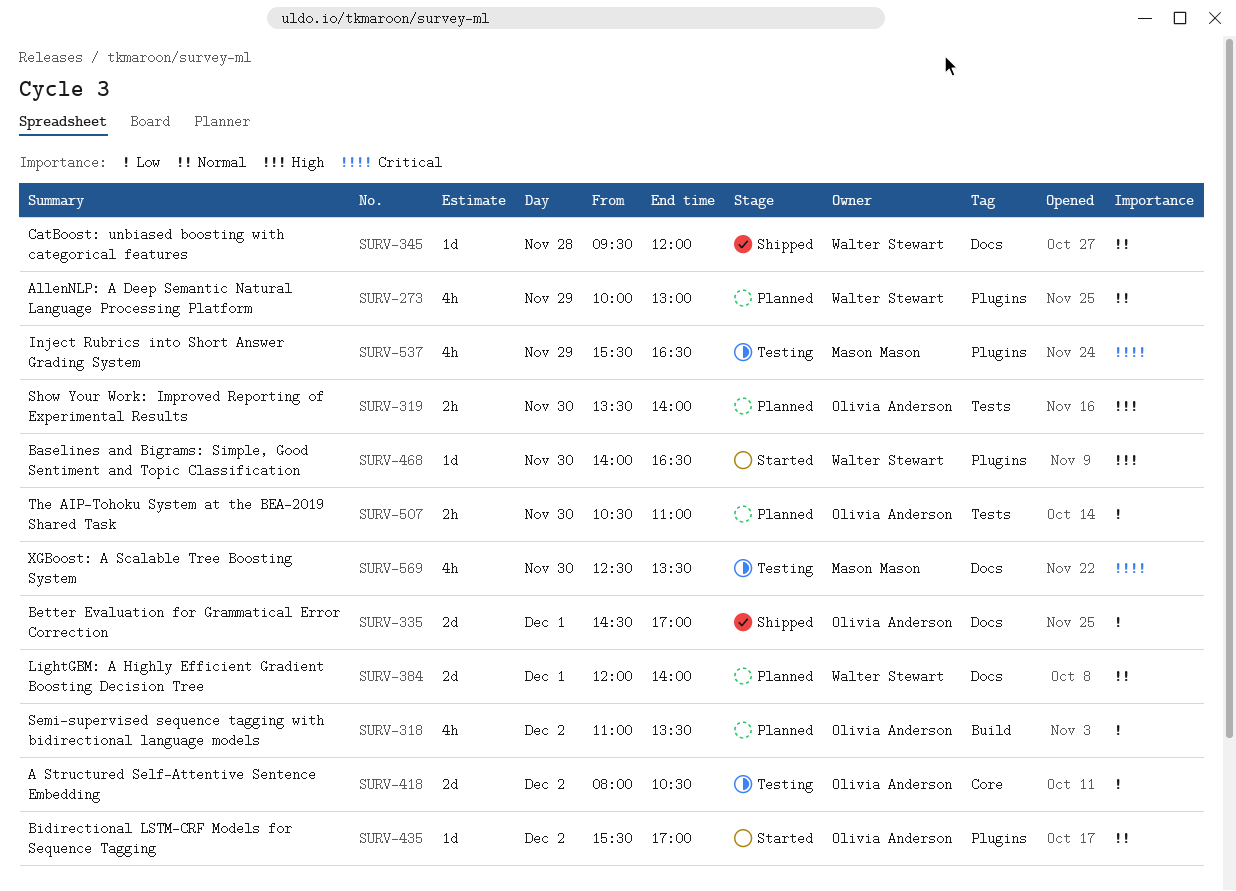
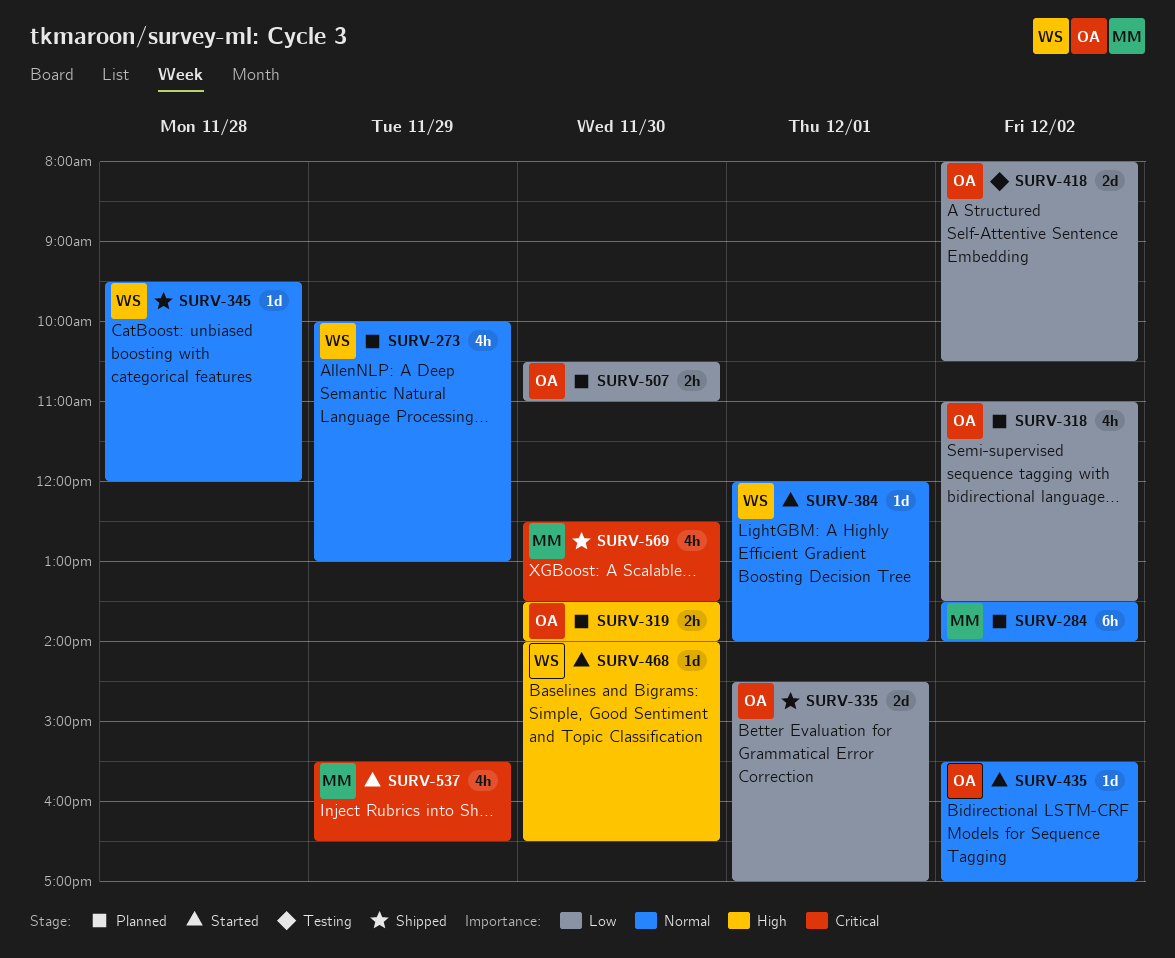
SURV-284: none -> present
SURV-384, status: Planned -> Started
SURV-384, estimate: 2d -> 1d
SURV-537, status: Testing -> Started
SURV-569, status: Testing -> Shipped

